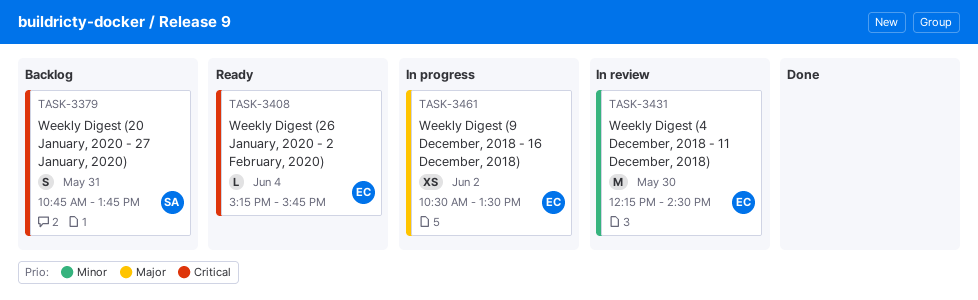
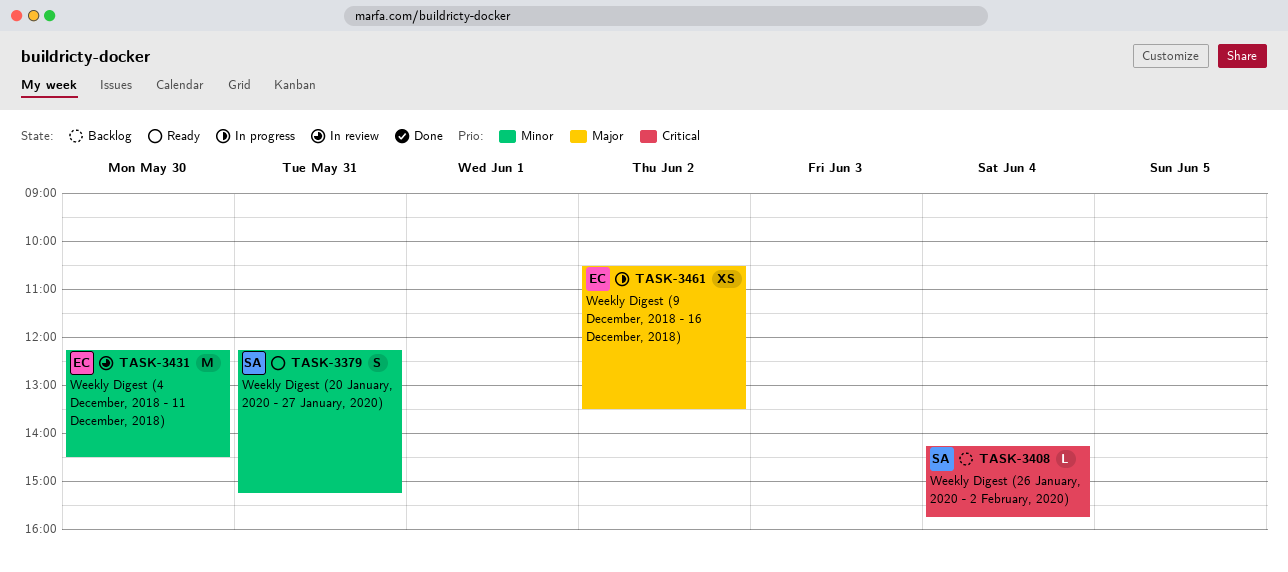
TASK-3379, status: Backlog -> Ready
TASK-3379, priority: Critical -> Minor
TASK-3379, begins: 10:45 -> 12:15
TASK-3379, ends: 13:45 -> 15:15
TASK-3408, status: Ready -> Backlog
TASK-3408, owner: EC -> SA
TASK-3408, begins: 15:15 -> 14:15

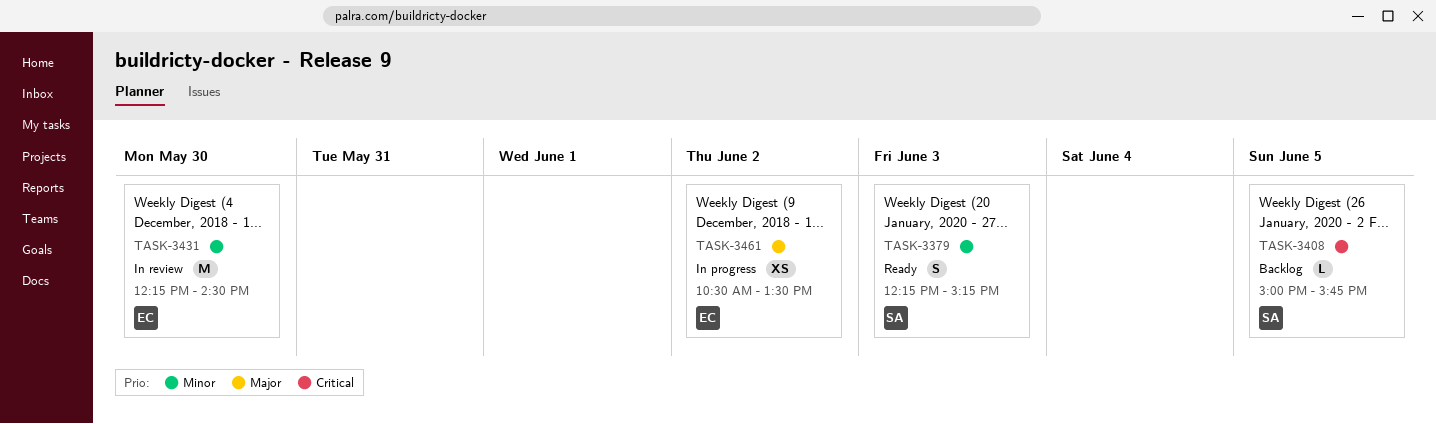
TASK-3379, day: May 31 -> Jun 3
TASK-3408, day: Jun 4 -> Jun 5
TASK-3408, begins: 14:15 -> 15:00

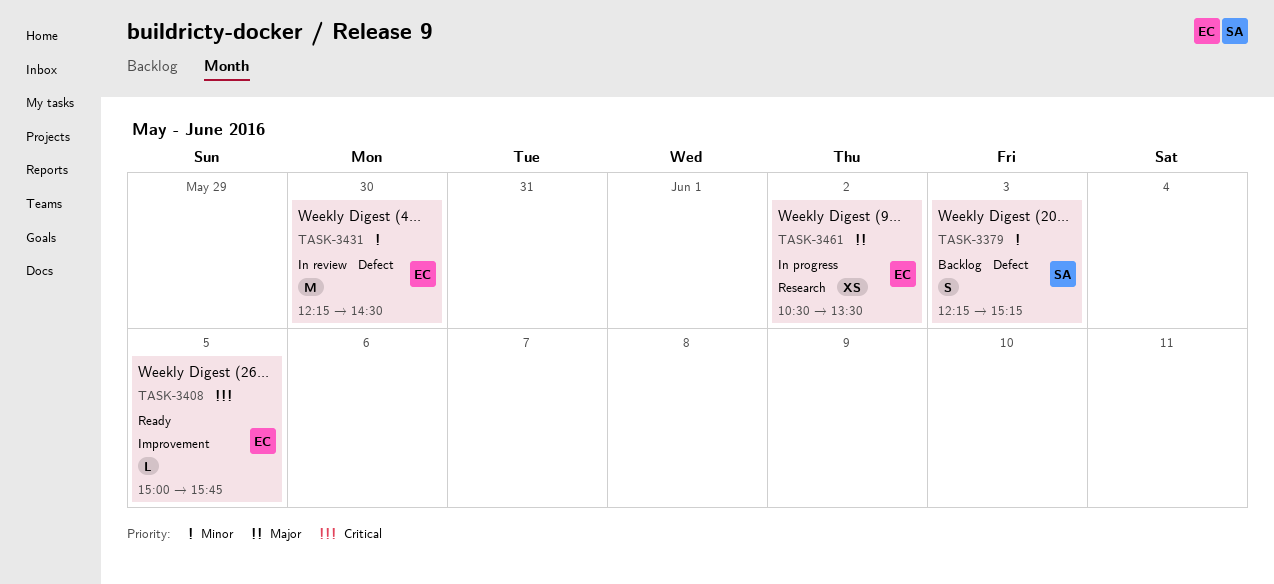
TASK-3379, status: Ready -> Backlog
TASK-3408, status: Backlog -> Ready
TASK-3408, owner: SA -> EC

